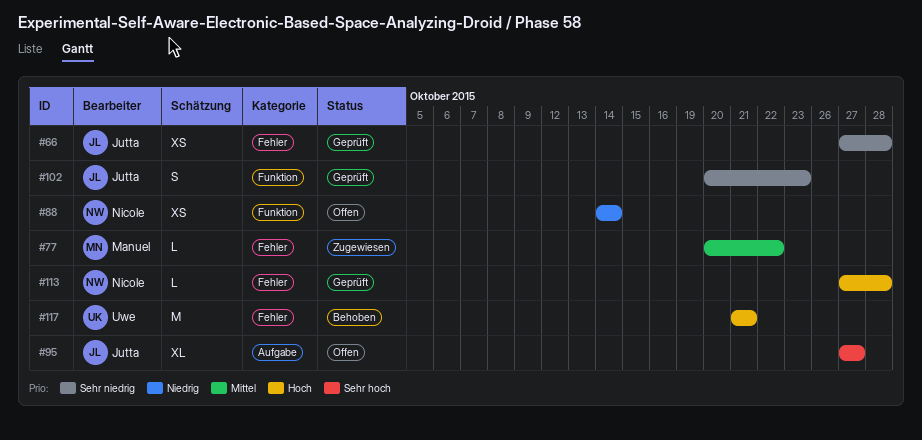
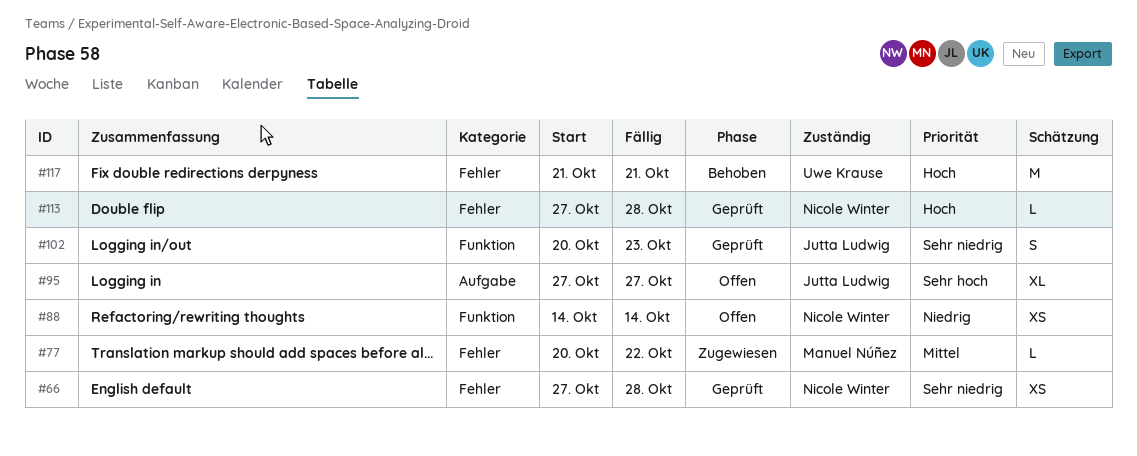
#66, owner: Jutta Ludwig -> Nicole Winter

